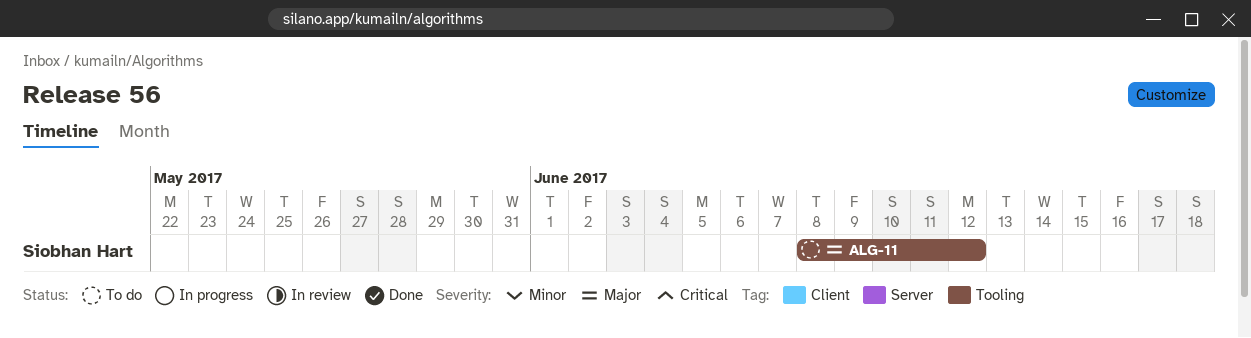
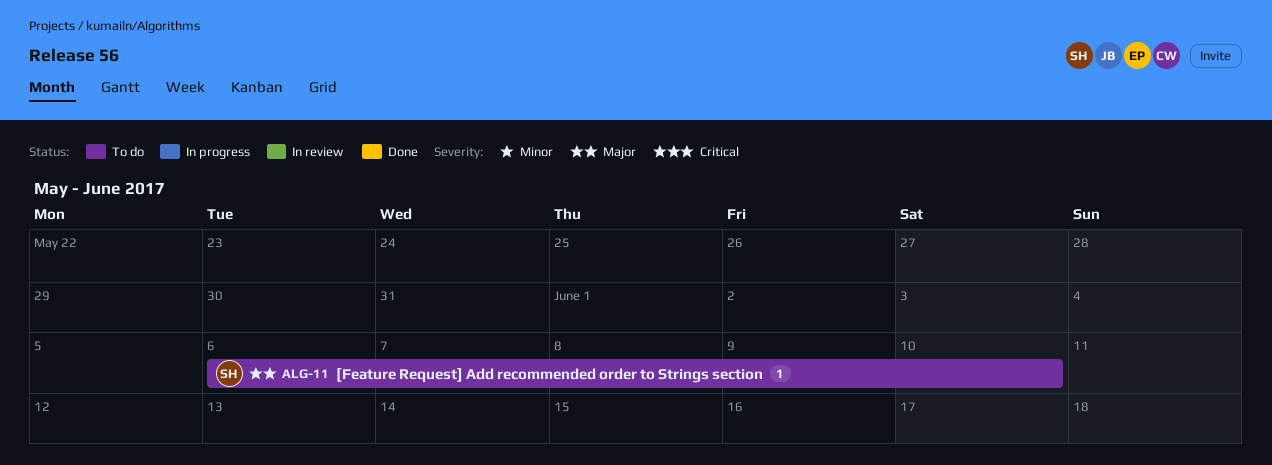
ALG-11, start: Jun 8 -> Jun 6
ALG-11, due: Jun 12 -> Jun 10

